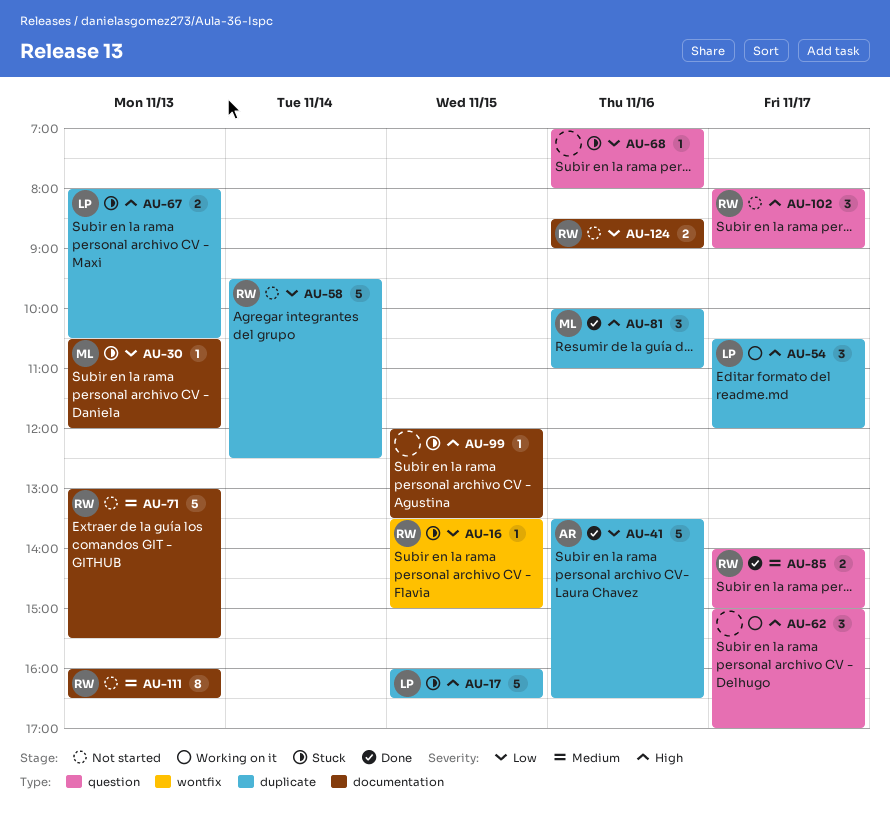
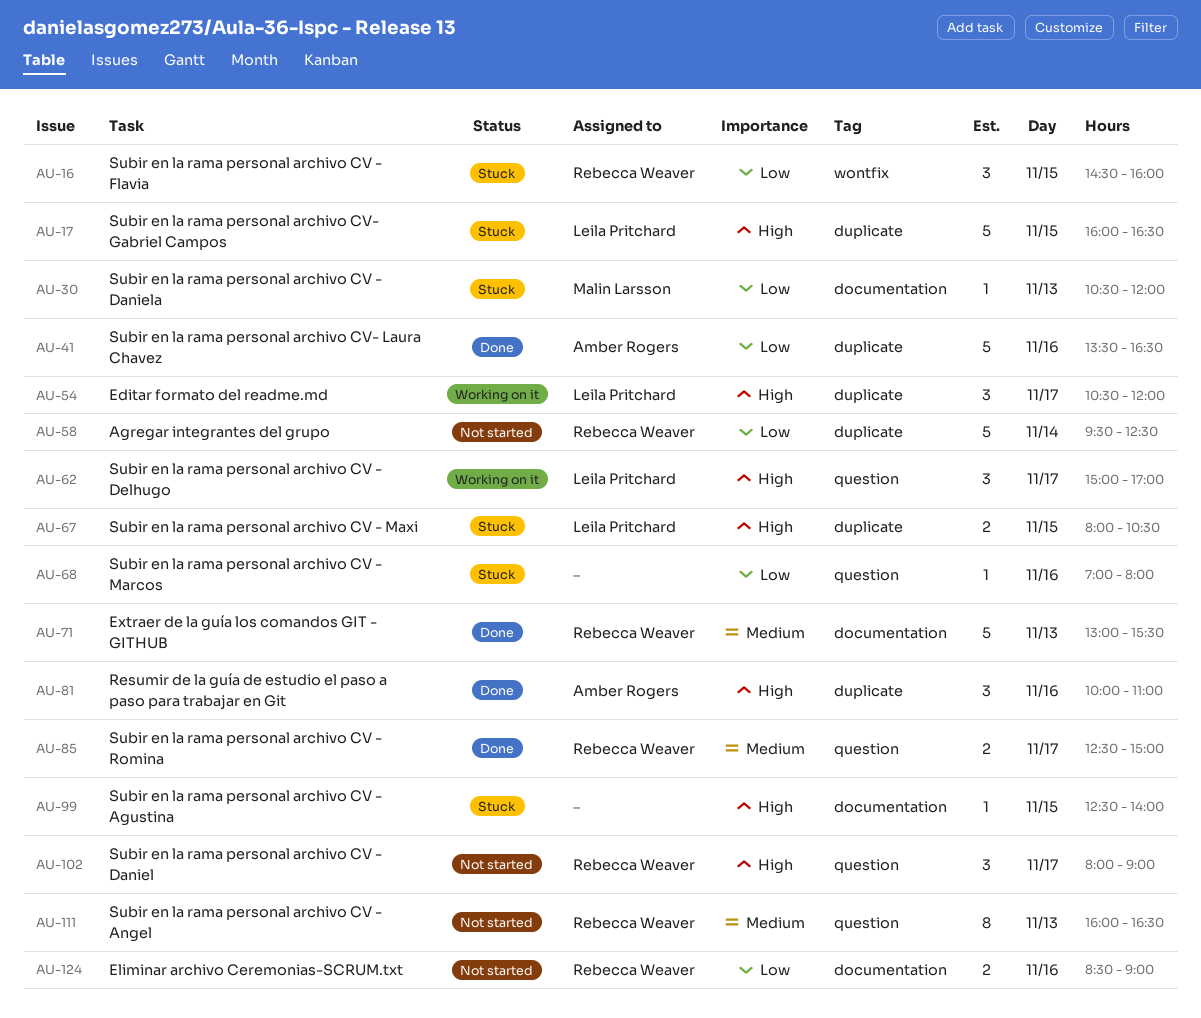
AU-16, estimate: 1 -> 3
AU-16, begins: 13:30 -> 14:30
AU-16, ends: 15:00 -> 16:00
AU-62, owner: none -> Leila Pritchard
AU-67, day: Nov 13 -> Nov 15
AU-71, status: Not started -> Done
AU-81, owner: Malin Larsson -> Amber Rogers
AU-85, begins: 14:00 -> 12:30
AU-99, begins: 12:00 -> 12:30
AU-99, ends: 13:30 -> 14:00
AU-111, label: documentation -> question

